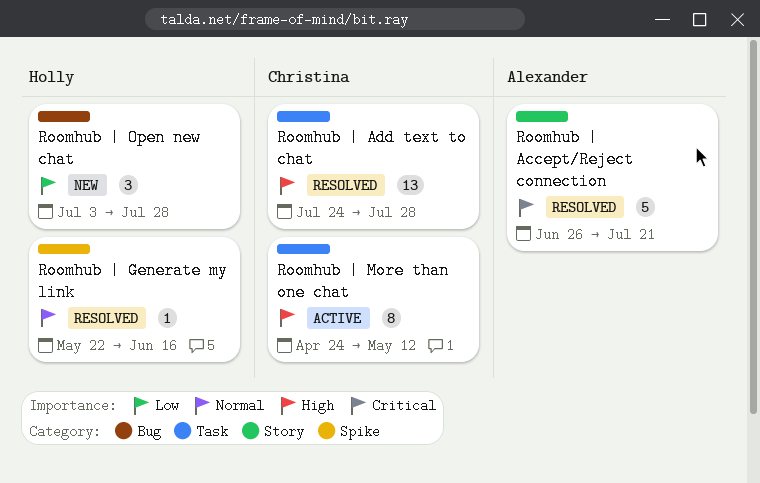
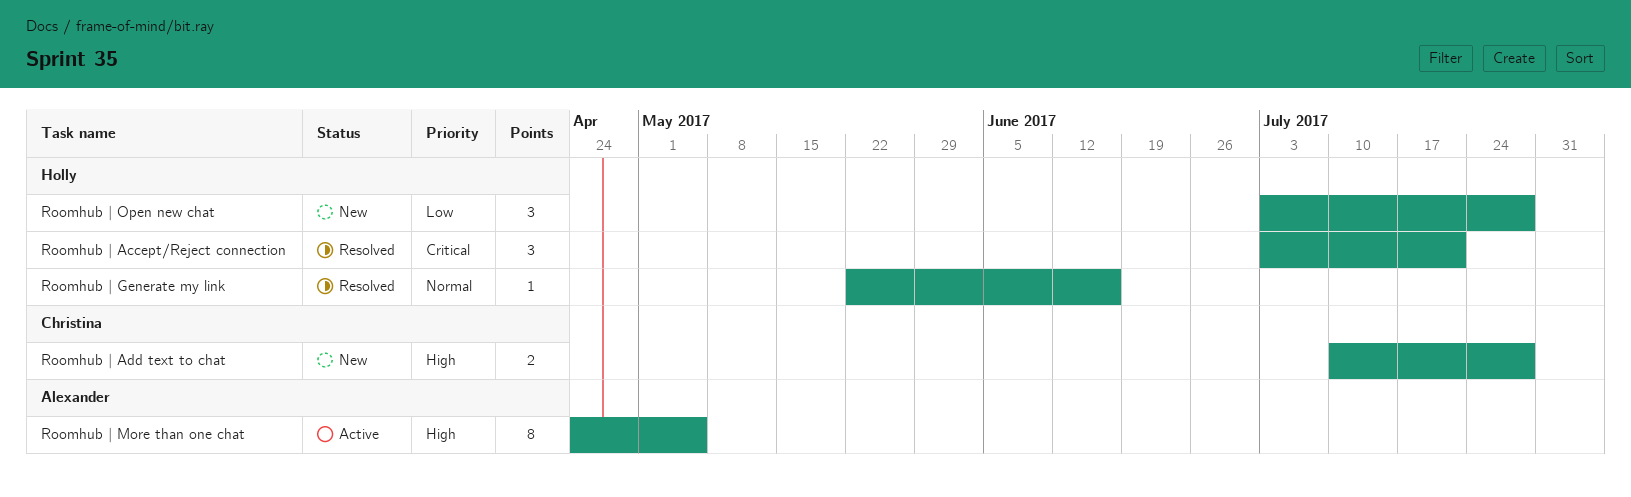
Roomhub | Accept/Reject connection, owner: Alexander -> Holly
Roomhub | Accept/Reject connection, estimate: 5 -> 3
Roomhub | Accept/Reject connection, start: Jun 26 -> Jul 3
Roomhub | Add text to chat, status: Resolved -> New
Roomhub | Add text to chat, estimate: 13 -> 2
Roomhub | Add text to chat, start: Jul 24 -> Jul 10
Roomhub | More than one chat, owner: Christina -> Alexander
Roomhub | More than one chat, due: May 12 -> May 5

